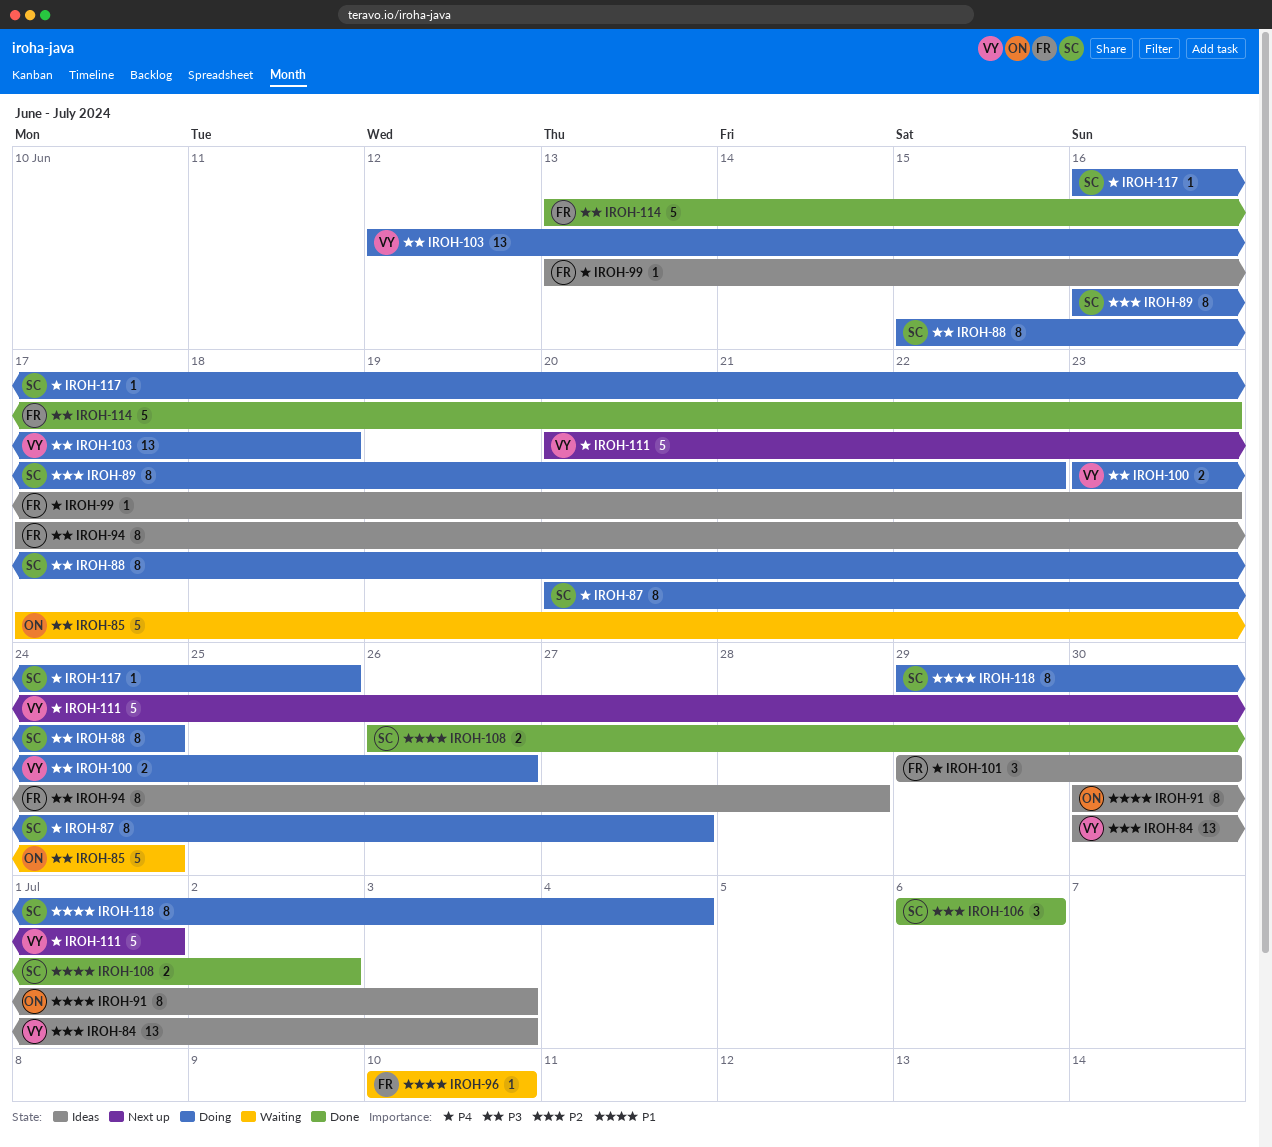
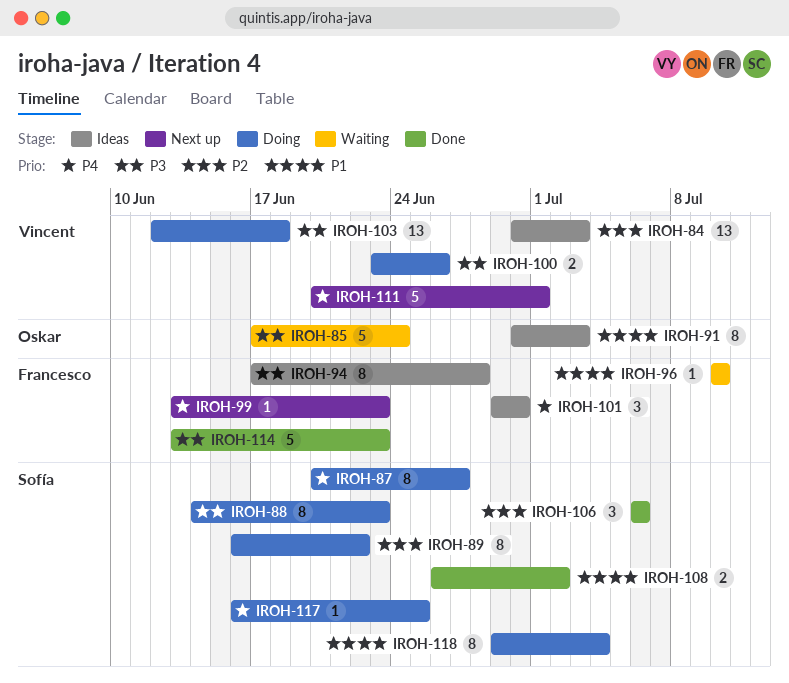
IROH-88, start: Jun 15 -> Jun 14
IROH-88, due: Jun 24 -> Jun 23
IROH-99, status: Ideas -> Next up

